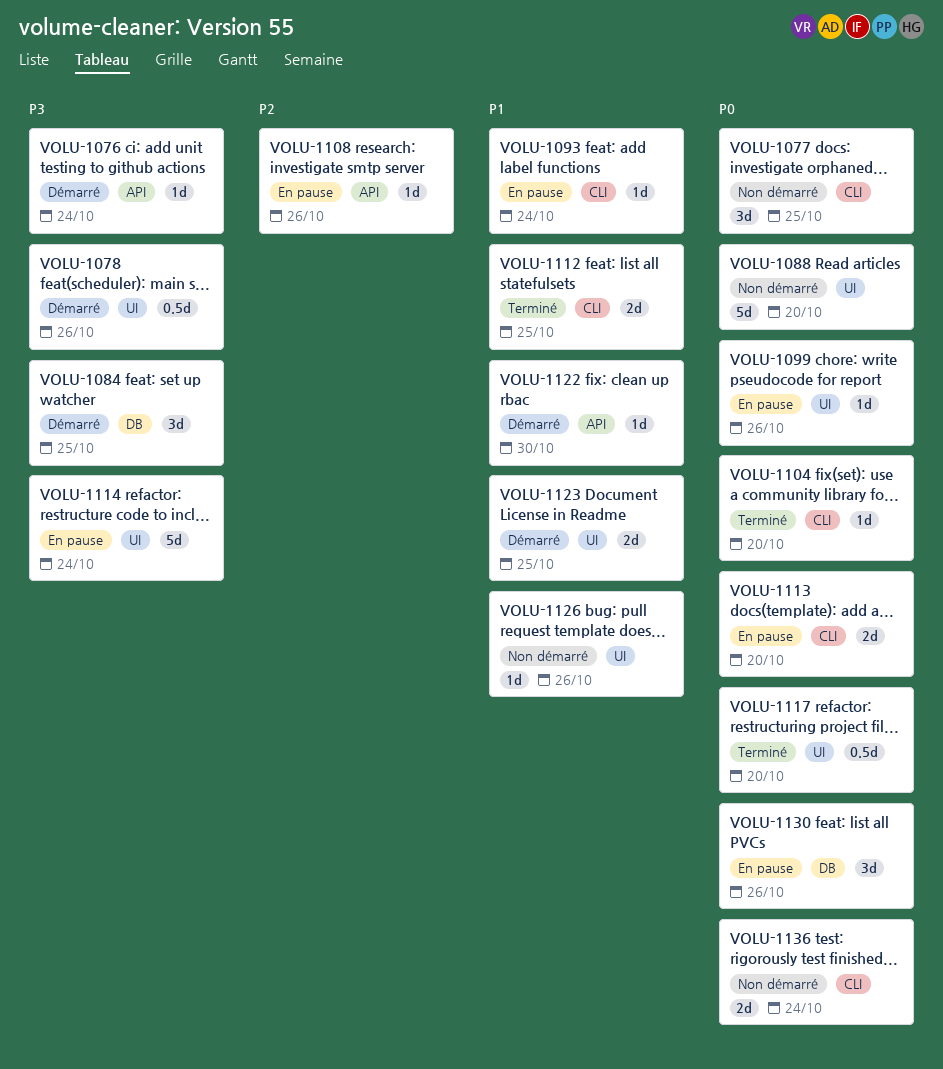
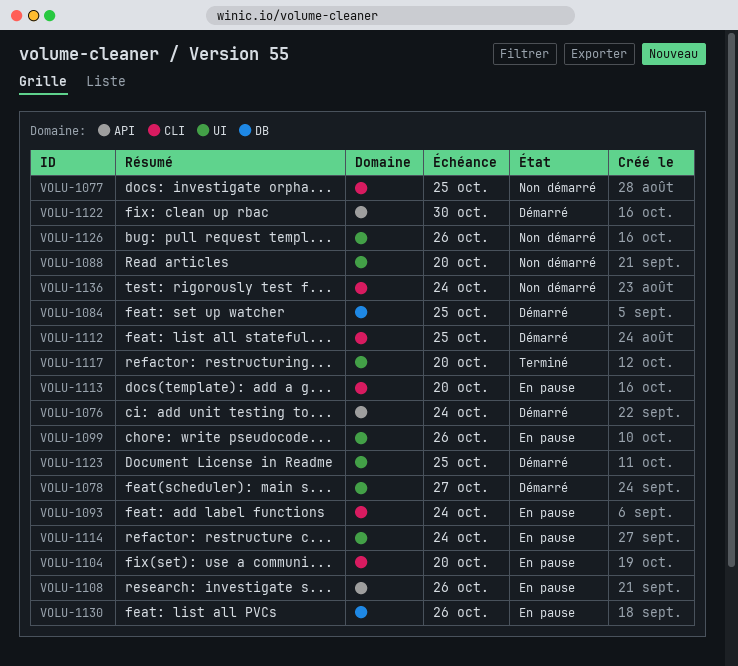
VOLU-1078, due: Oct 26 -> Oct 27
VOLU-1104, status: Terminé -> En pause
VOLU-1112, status: Terminé -> Démarré

